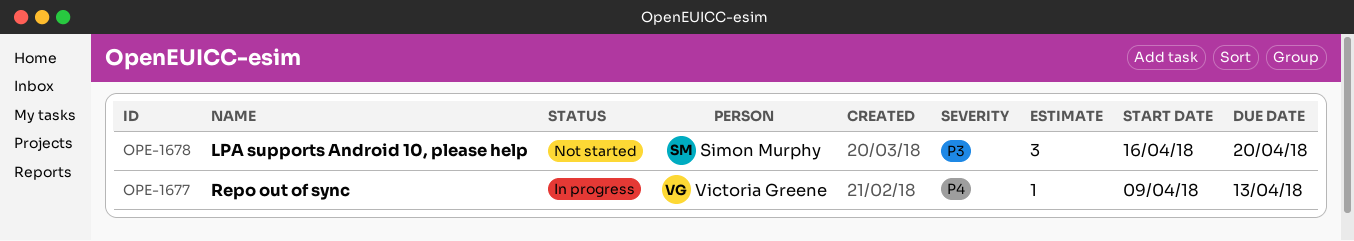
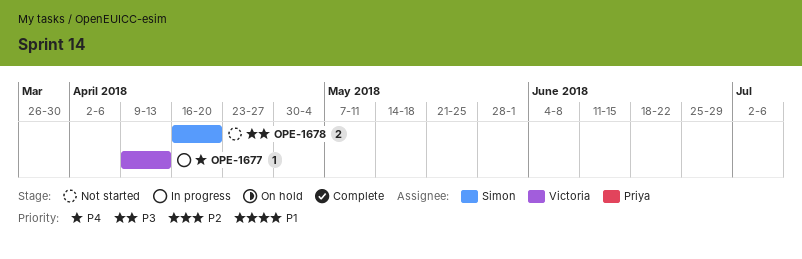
OPE-1678, estimate: 3 -> 2

